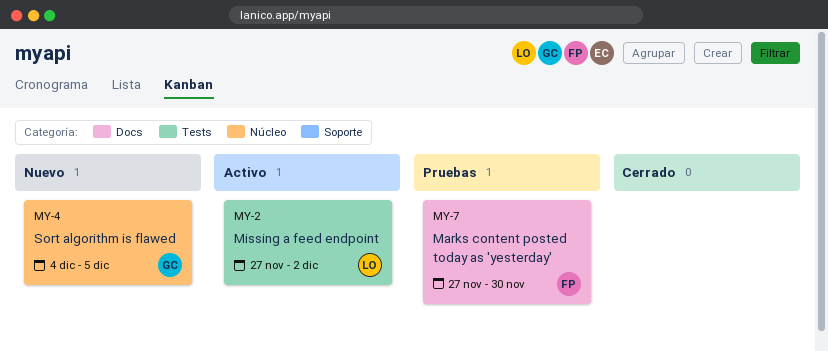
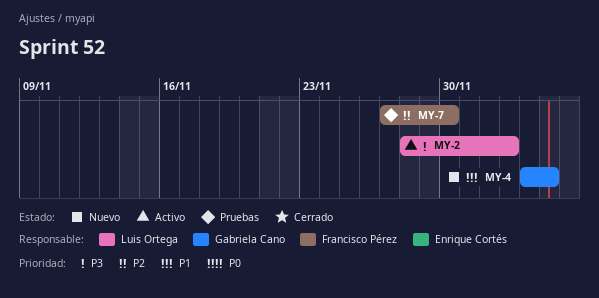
MY-2, start: Nov 27 -> Nov 28
MY-2, due: Dec 2 -> Dec 3

